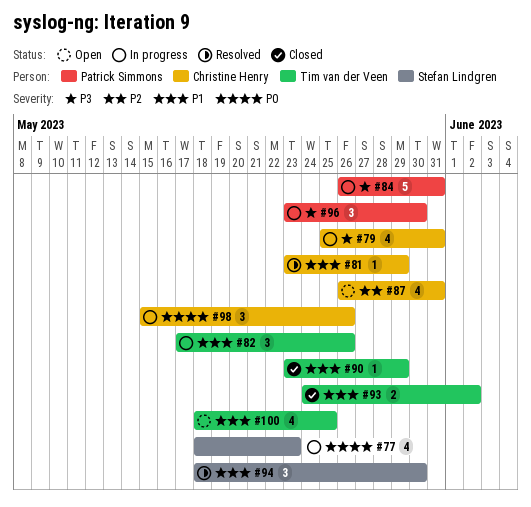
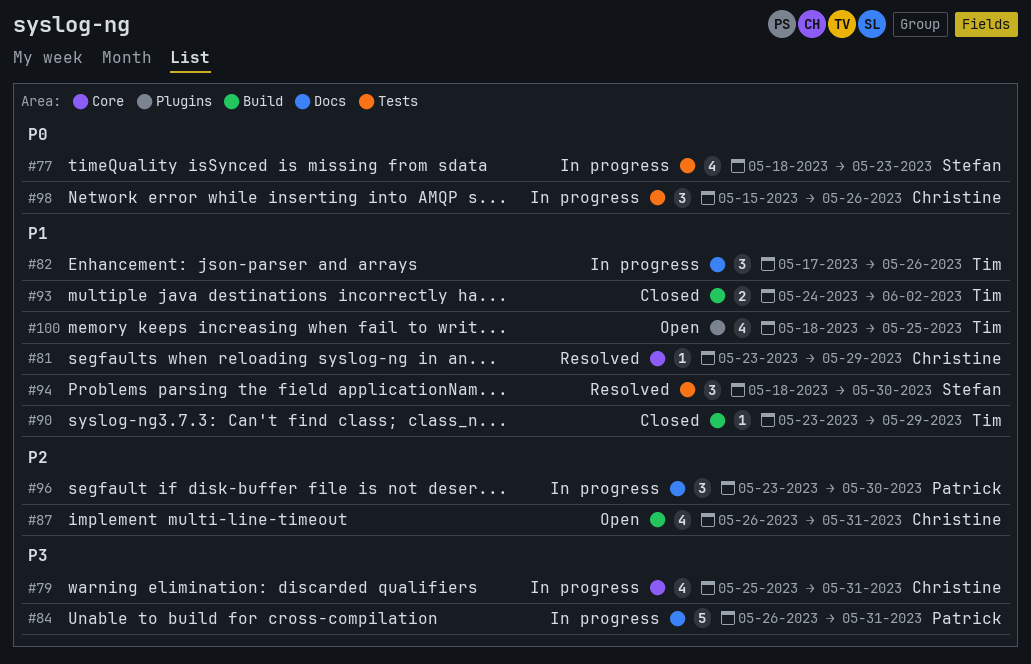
#96, priority: P3 -> P2

